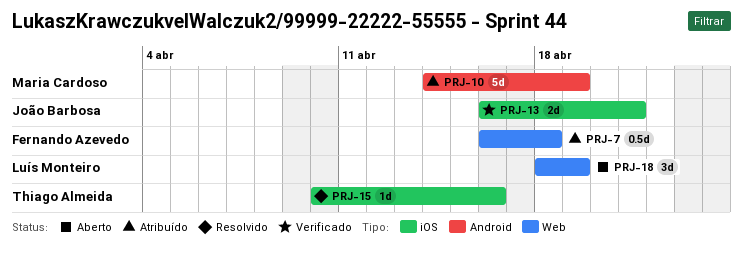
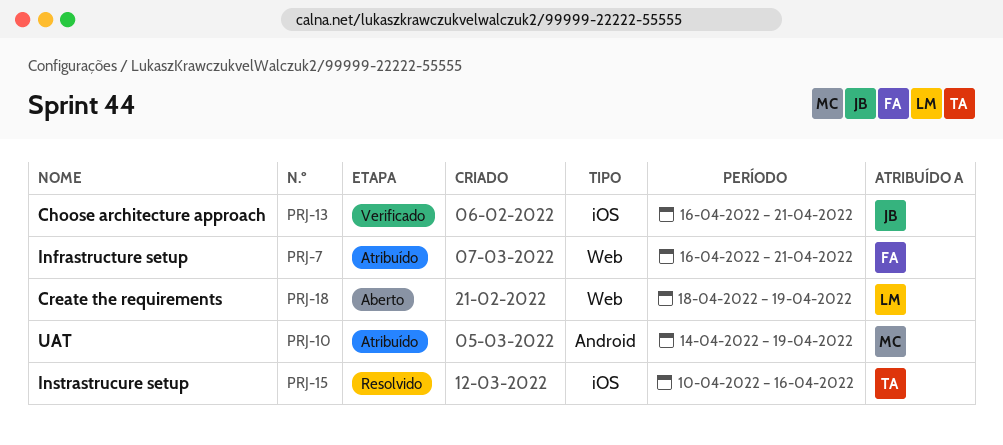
PRJ-7, due: Apr 18 -> Apr 21

